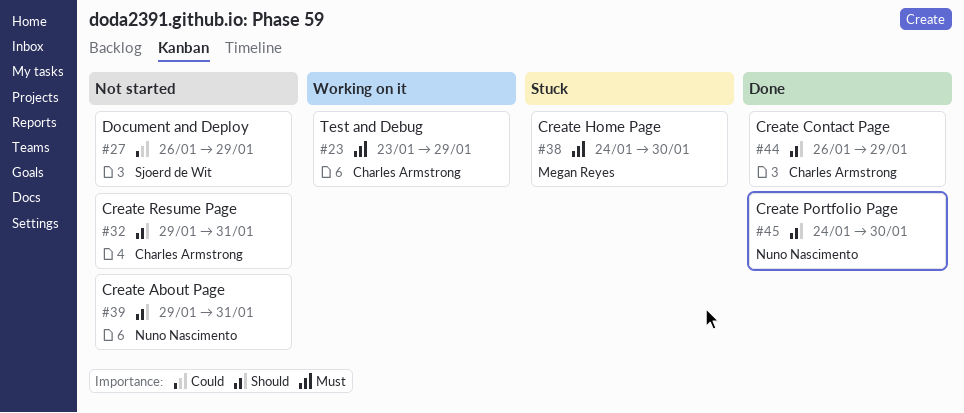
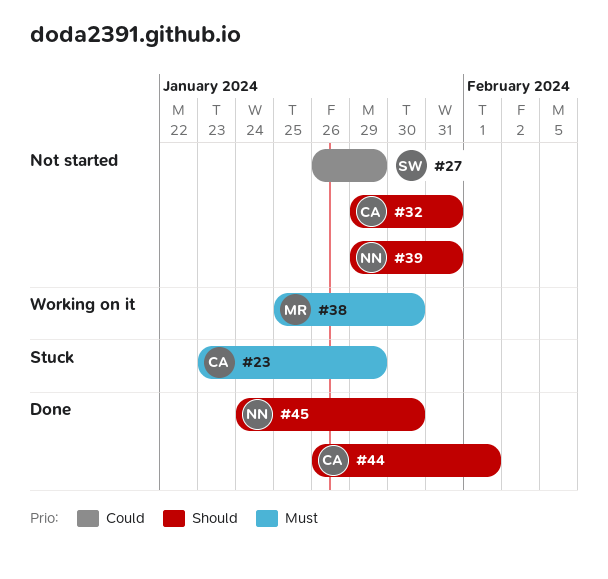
#23, status: Working on it -> Stuck
#38, status: Stuck -> Working on it
#38, start: Jan 24 -> Jan 25
#44, due: Jan 29 -> Feb 1

